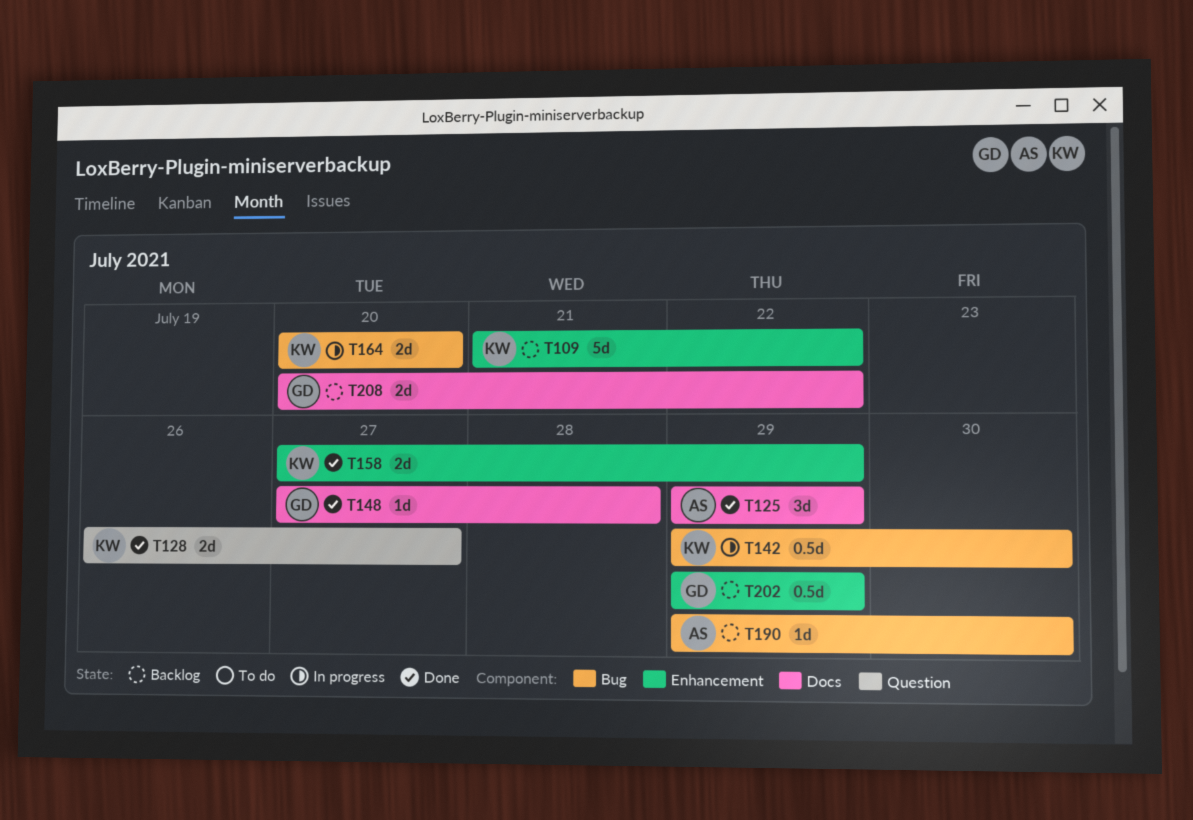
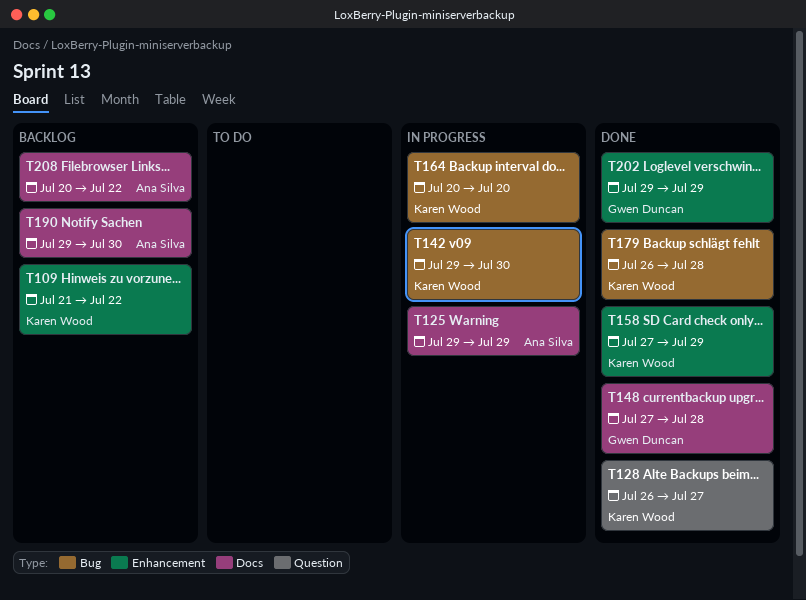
T125, status: Done -> In progress
T179: none -> present
T190, label: Bug -> Docs
T202, status: Backlog -> Done
T208, owner: Gwen Duncan -> Ana Silva

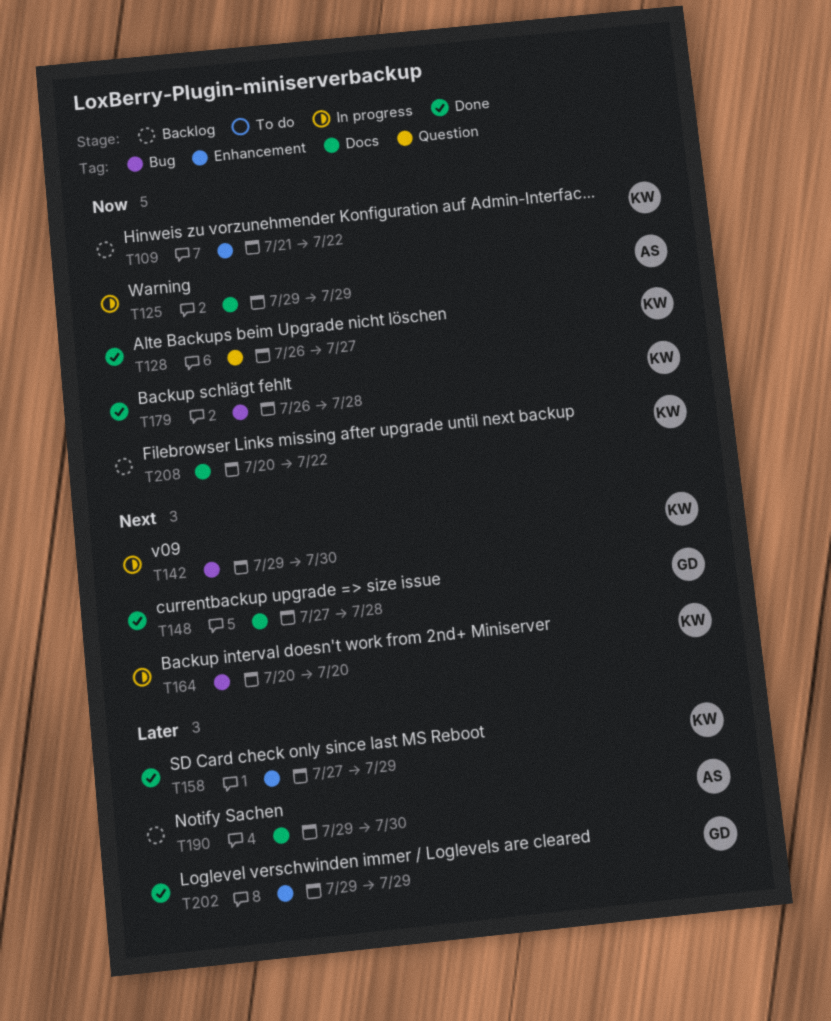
T208, owner: Ana Silva -> Karen Wood

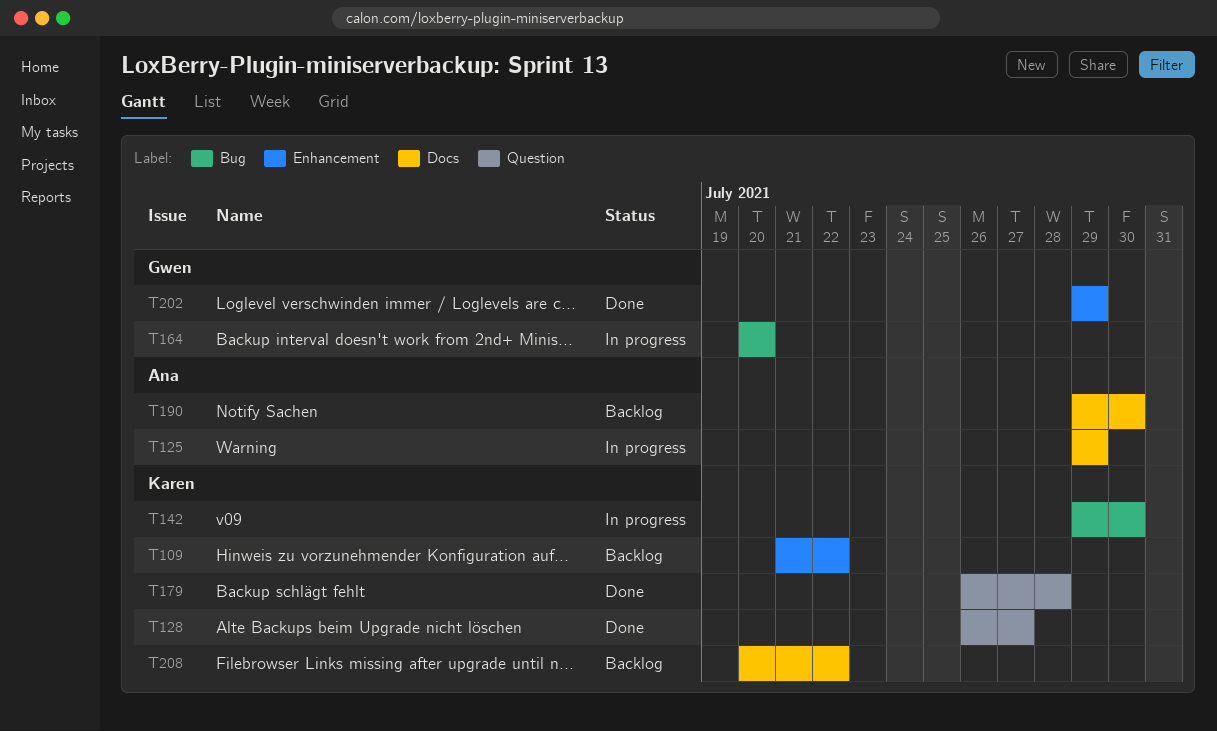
T148: present -> none
T158: present -> none
T164, owner: Karen -> Gwen
T179, label: Bug -> Question

